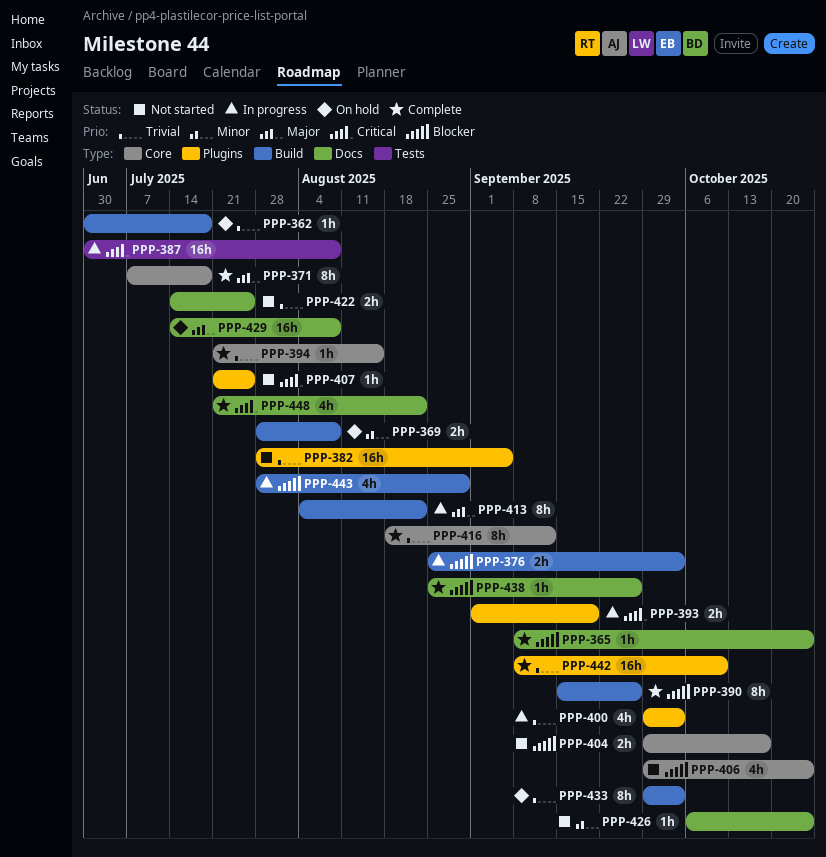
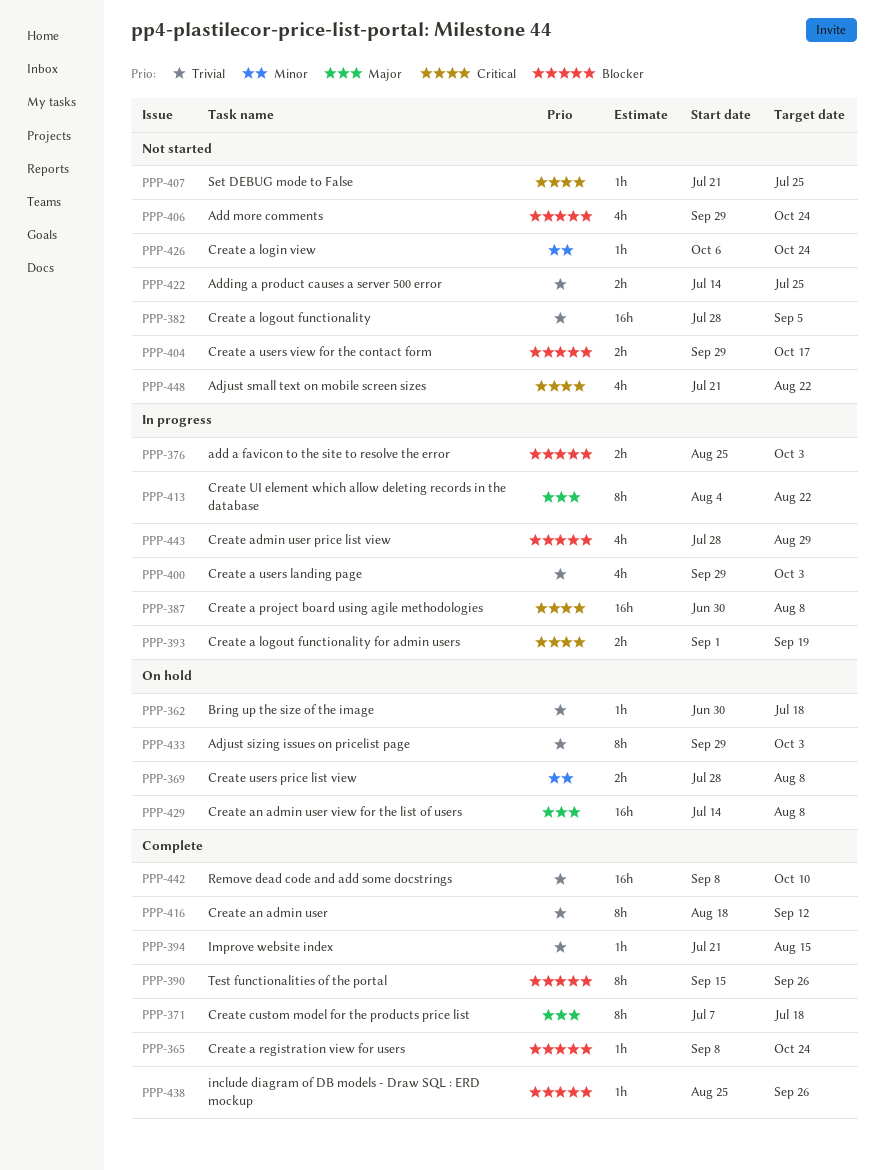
PPP-448, status: Complete -> Not started

